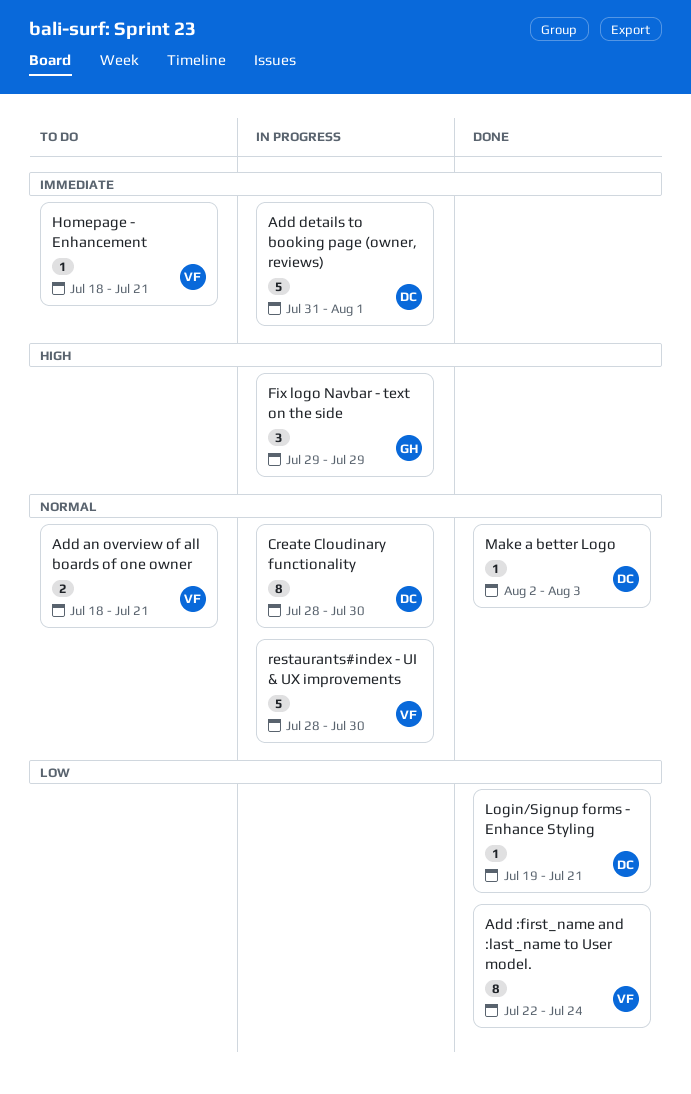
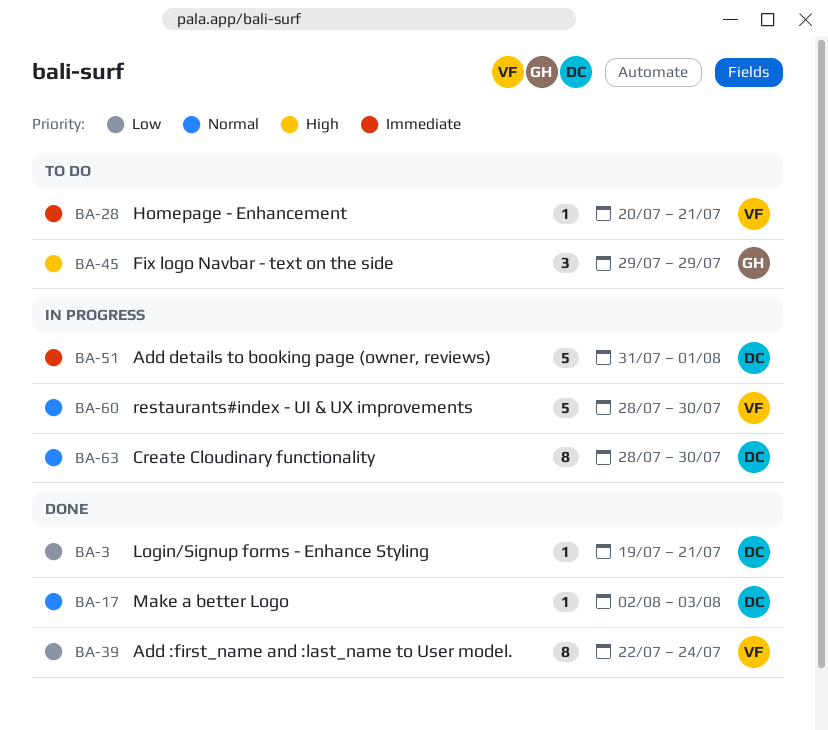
Add an overview of all boards of one owner: present -> none
Fix logo Navbar - text on the side, status: In progress -> To do
Homepage - Enhancement, start: Jul 18 -> Jul 20

